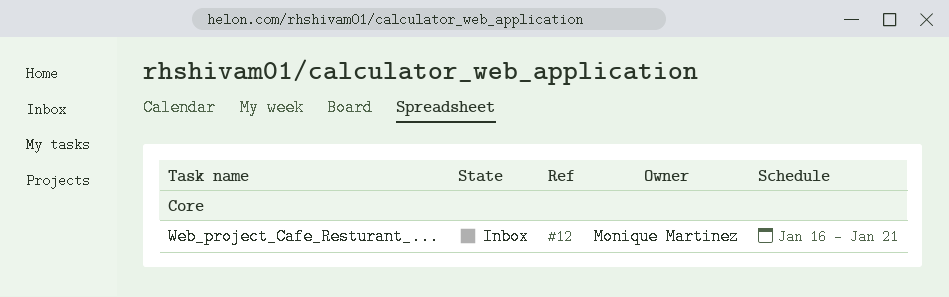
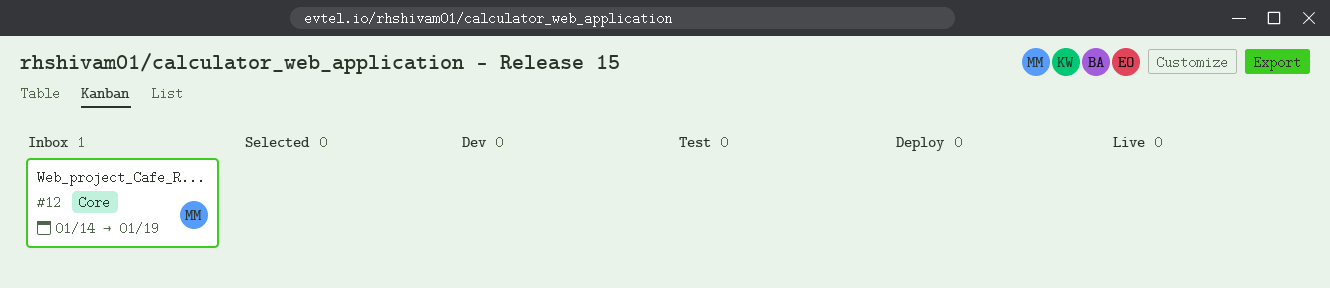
#12, start: Jan 16 -> Jan 14
#12, due: Jan 21 -> Jan 19

